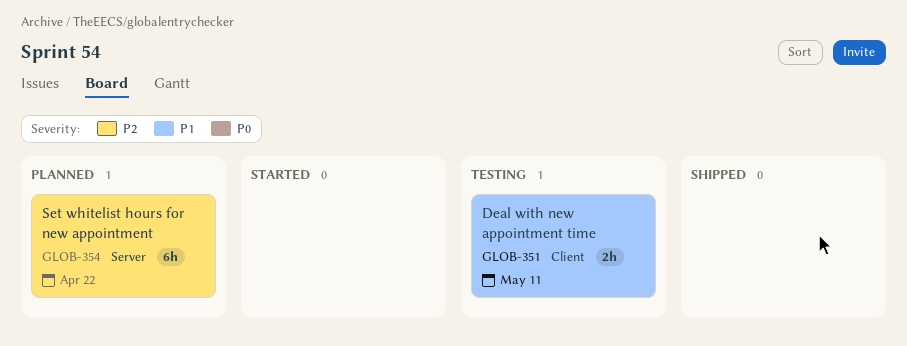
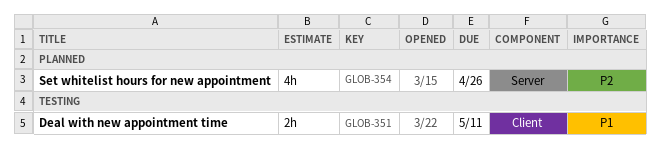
GLOB-354, estimate: 6h -> 4h
GLOB-354, due: Apr 22 -> Apr 26

